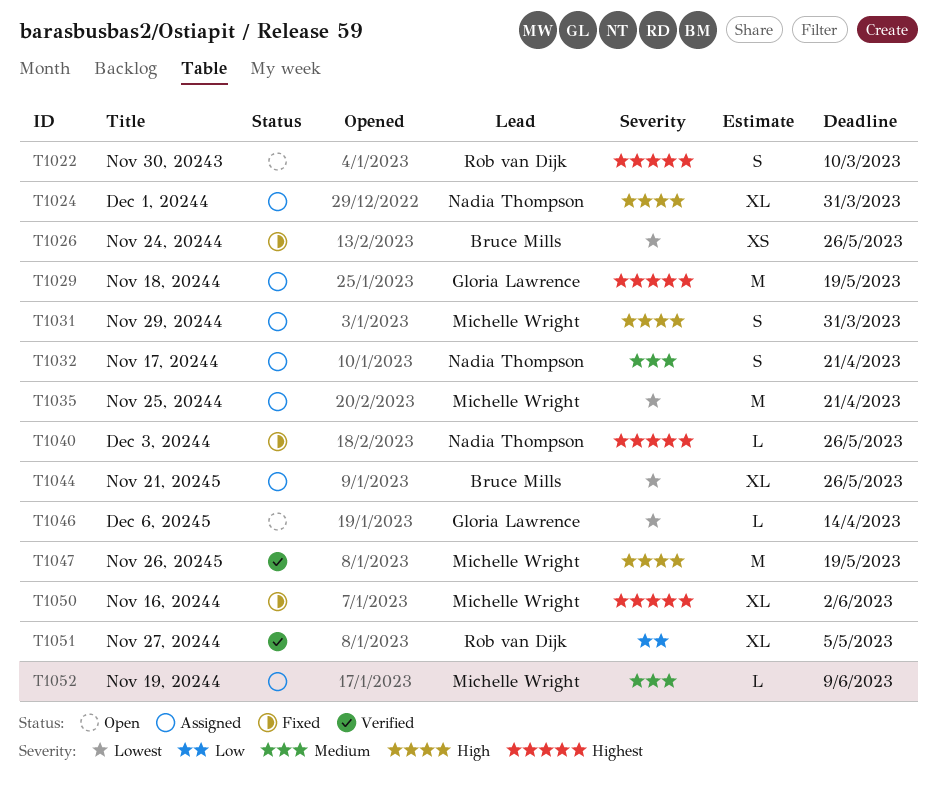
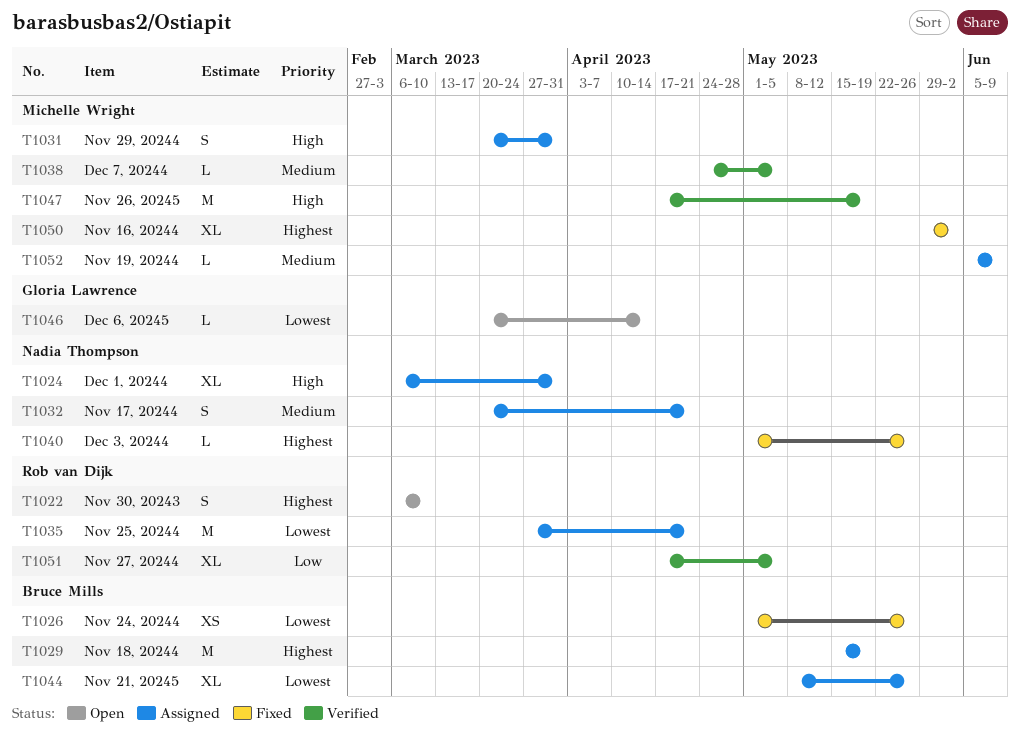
T1029, owner: Gloria Lawrence -> Bruce Mills
T1035, owner: Michelle Wright -> Rob van Dijk
T1038: none -> present

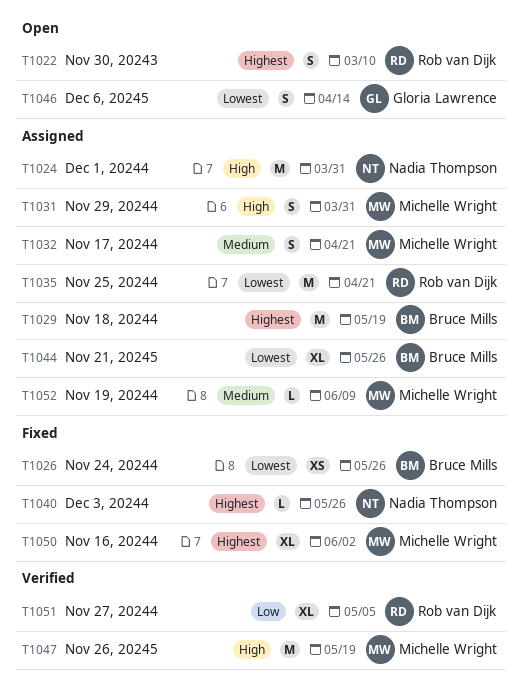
T1024, estimate: XL -> M
T1032, owner: Nadia Thompson -> Michelle Wright
T1038: present -> none
T1046, estimate: L -> S

